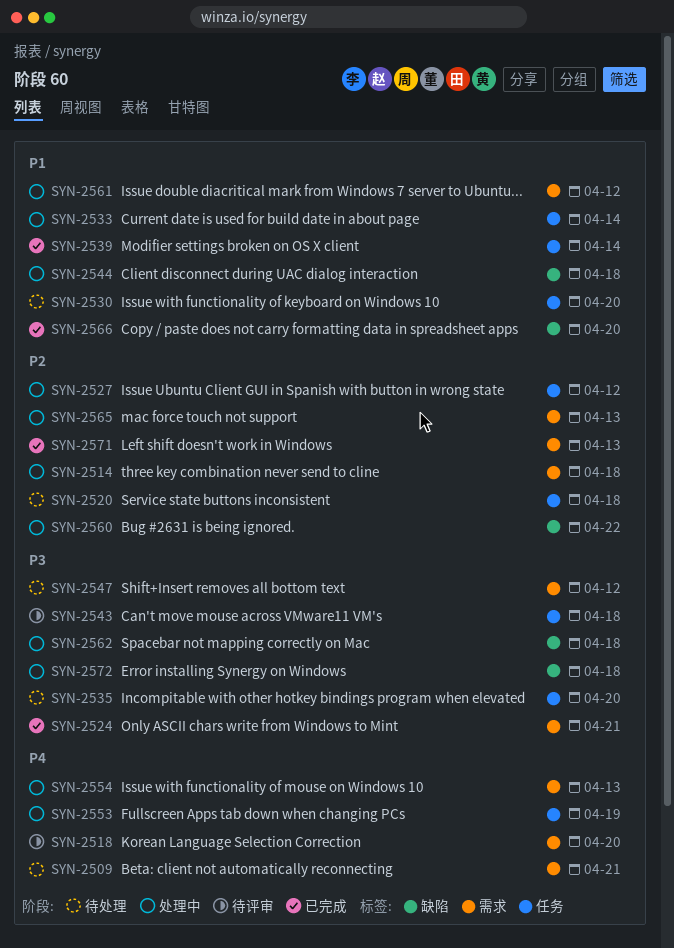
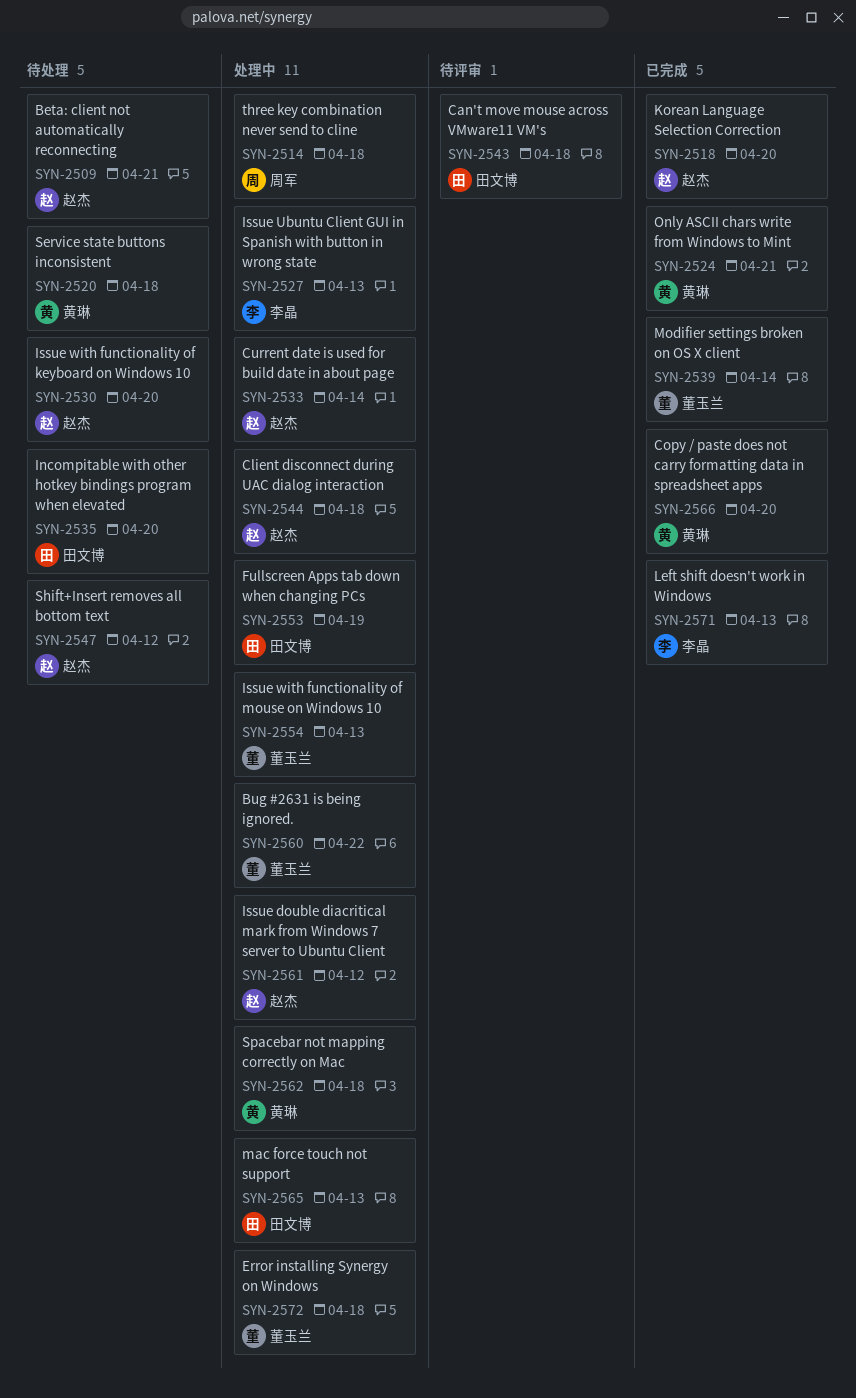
SYN-2518, status: 待评审 -> 已完成
SYN-2527, due: Apr 12 -> Apr 13

